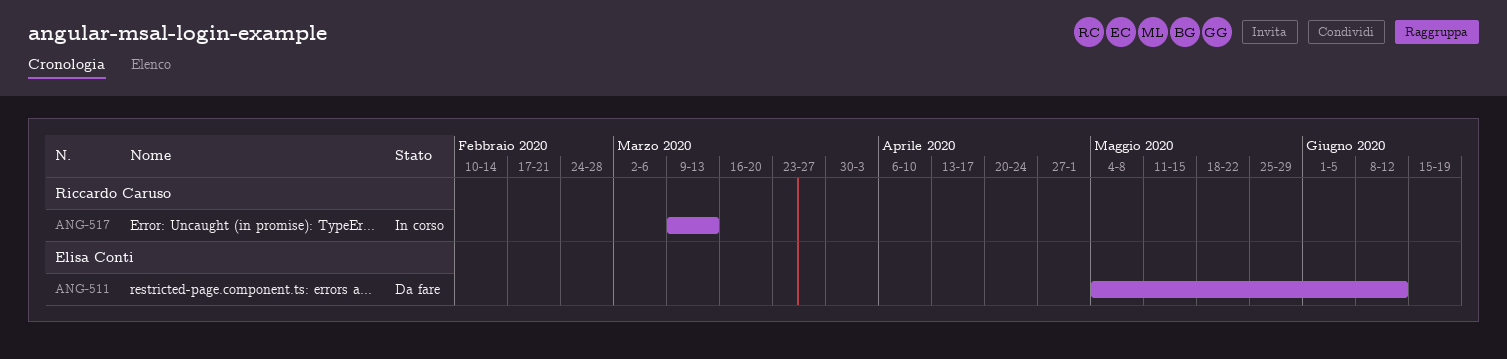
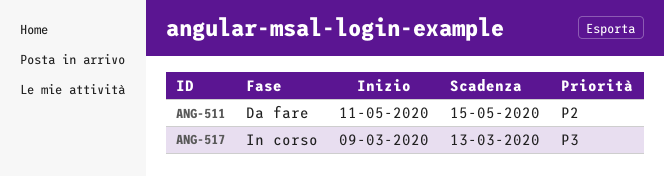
ANG-511, start: May 4 -> May 11
ANG-511, due: Jun 12 -> May 15

